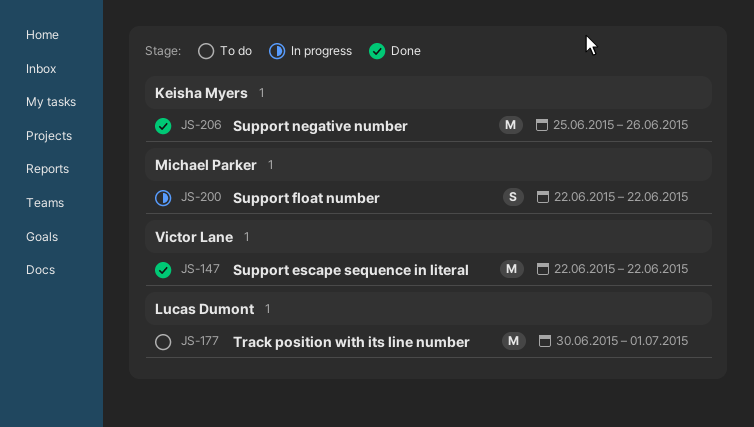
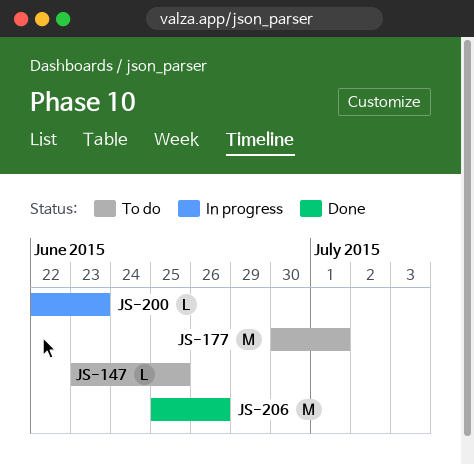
JS-147, status: Done -> To do
JS-147, estimate: M -> L
JS-147, start: Jun 22 -> Jun 23
JS-147, due: Jun 22 -> Jun 25
JS-200, estimate: S -> L
JS-200, due: Jun 22 -> Jun 23

